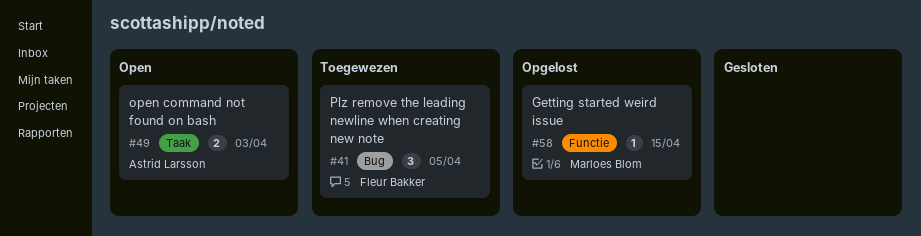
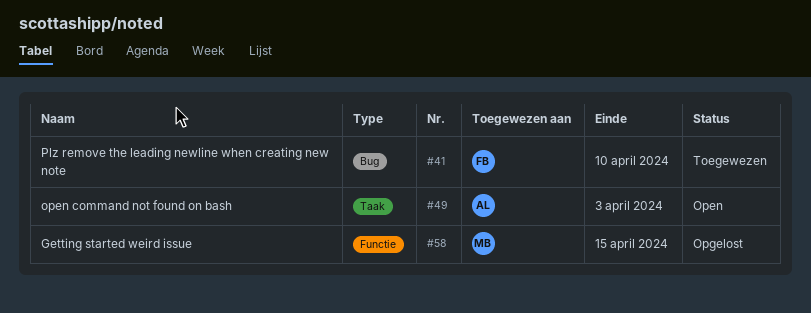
#41, due: Apr 5 -> Apr 10

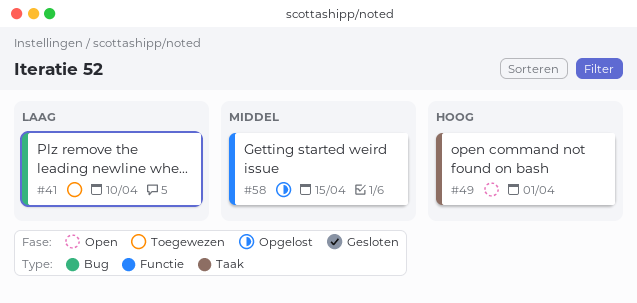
#49, due: Apr 3 -> Apr 1

